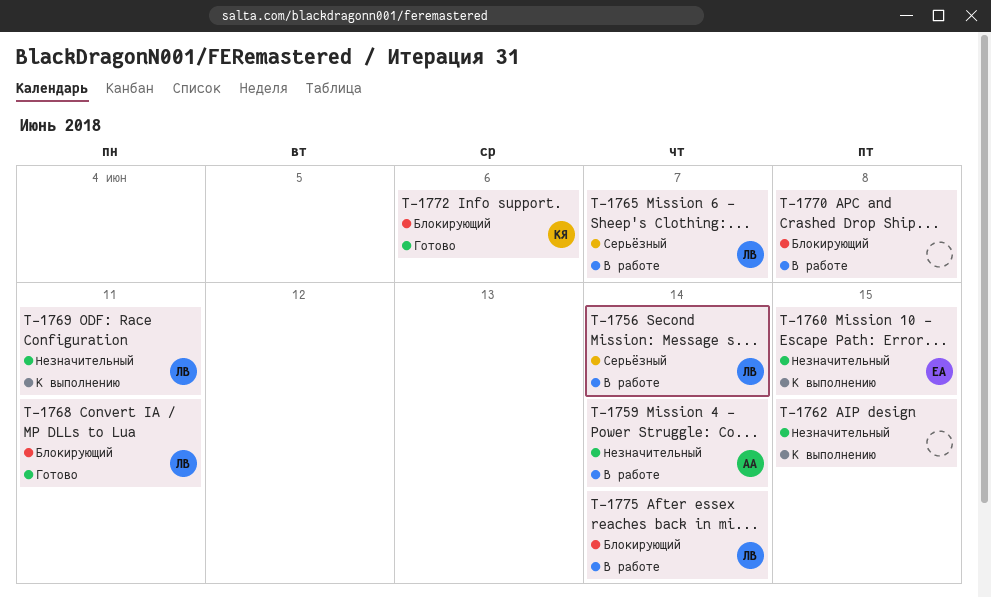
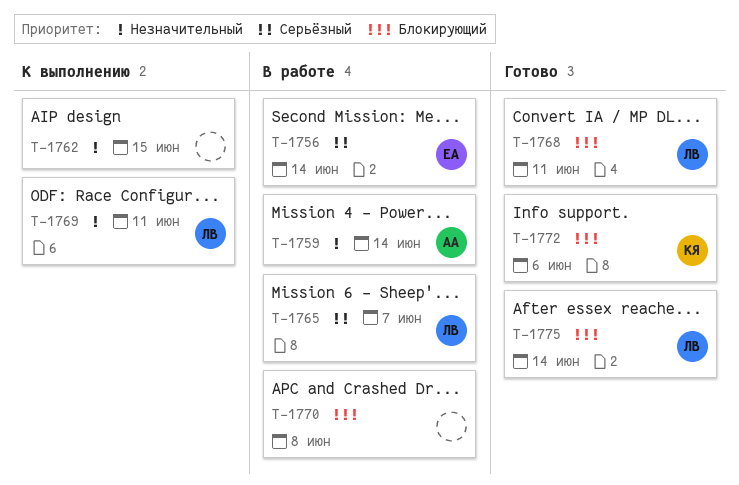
T-1756, owner: ЛВ -> ЕА
T-1760: present -> none
T-1775, status: В работе -> Готово

